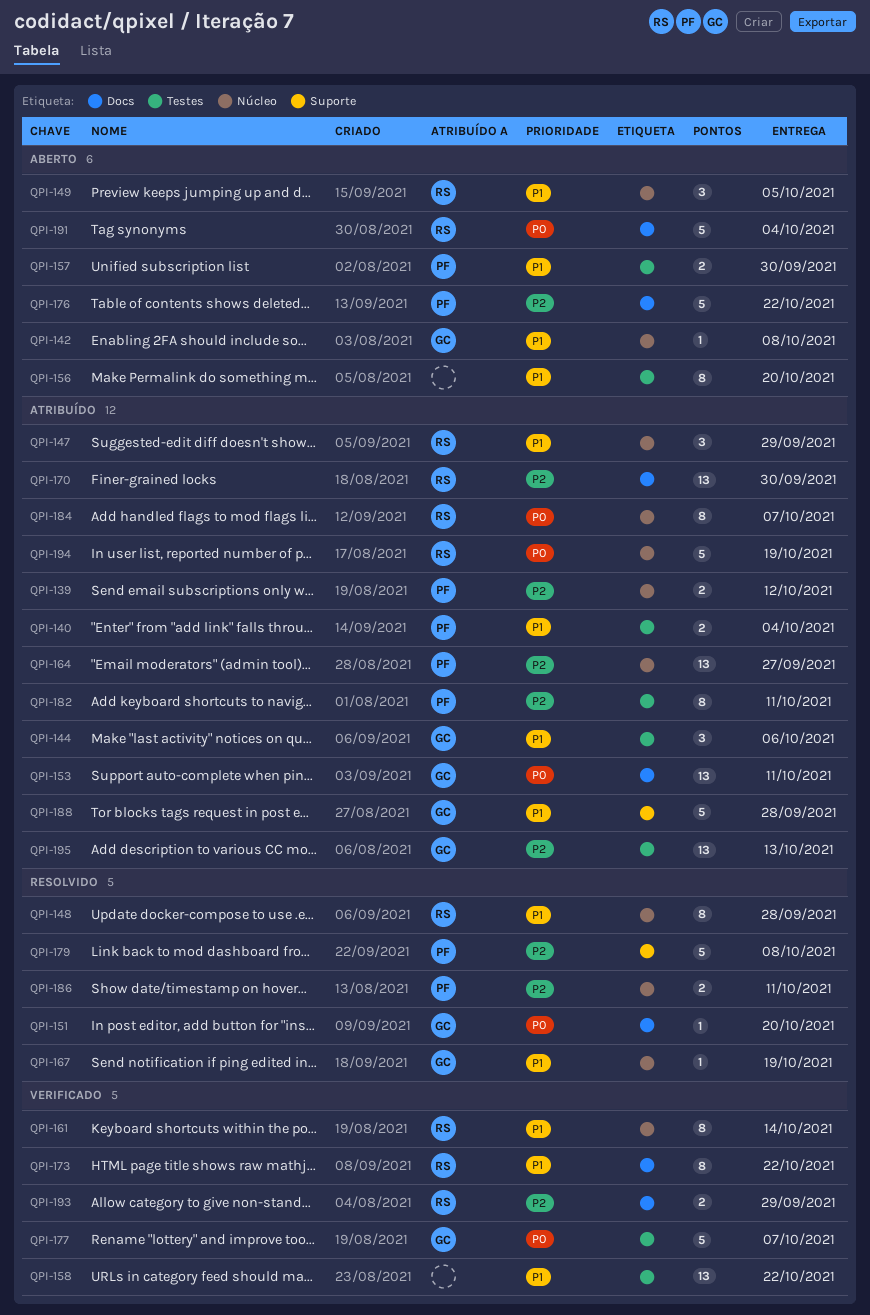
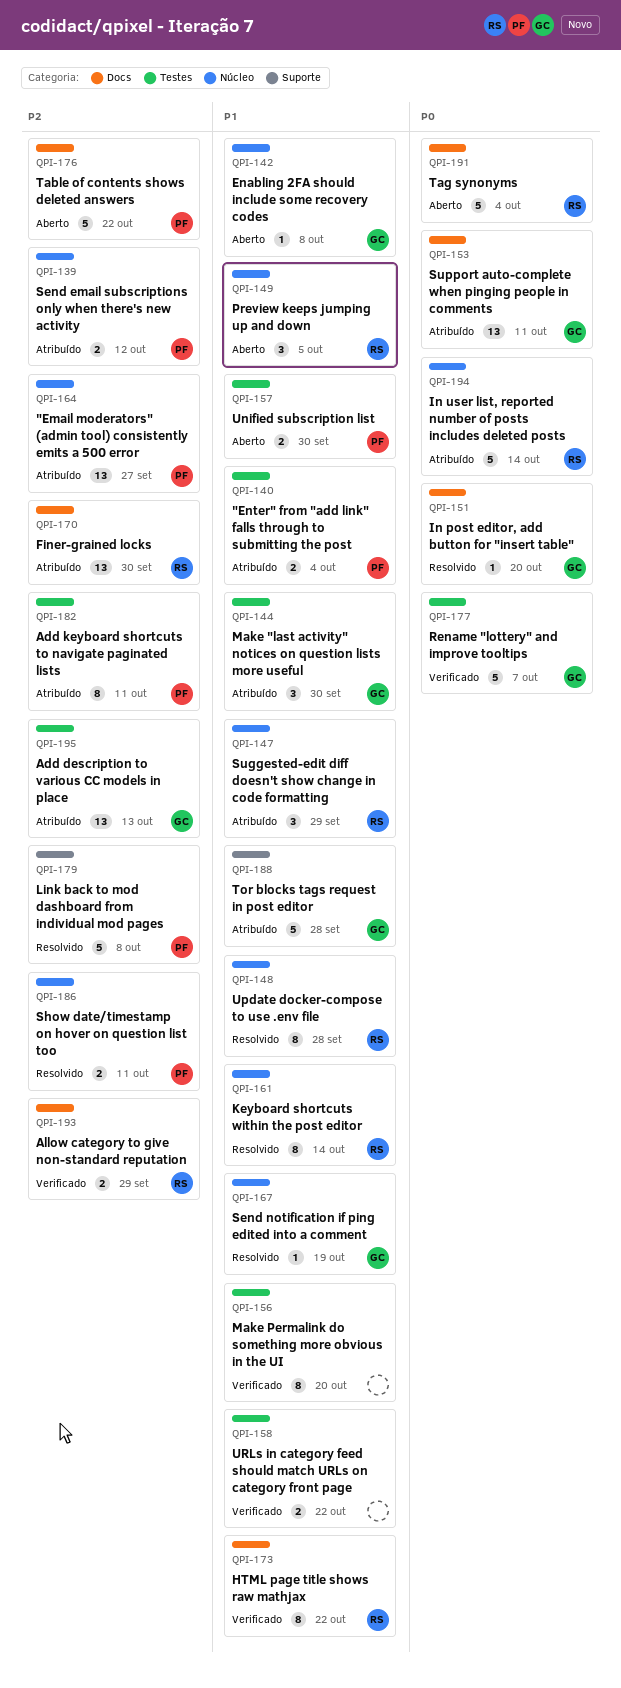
QPI-144, due: Oct 6 -> Sep 30
QPI-156, status: Aberto -> Verificado
QPI-158, estimate: 13 -> 2
QPI-161, status: Verificado -> Resolvido
QPI-184: present -> none
QPI-194, due: Oct 19 -> Oct 14

